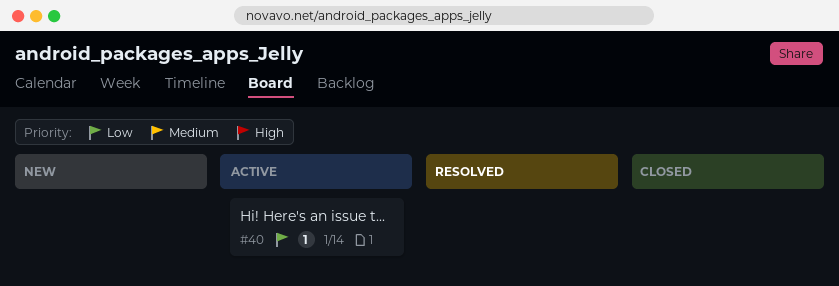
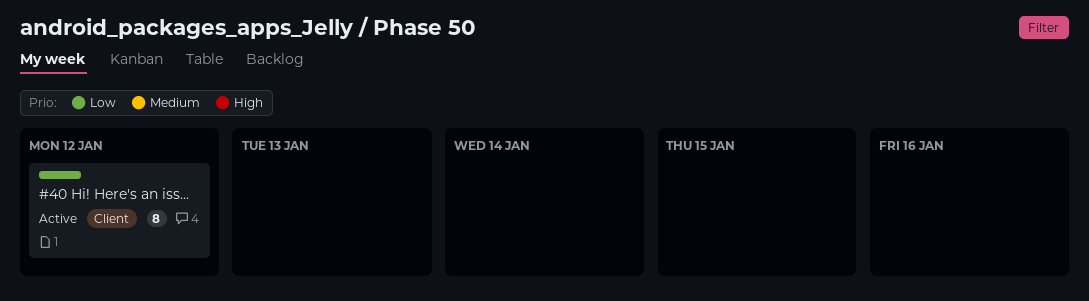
#40, estimate: 1 -> 8
#40, due: Jan 14 -> Jan 12

